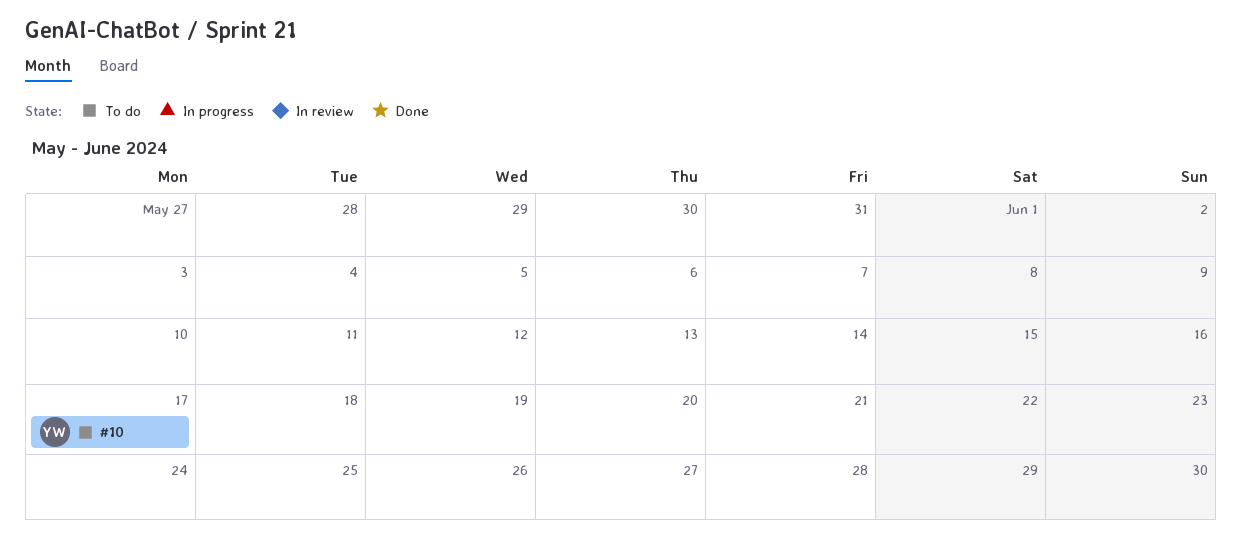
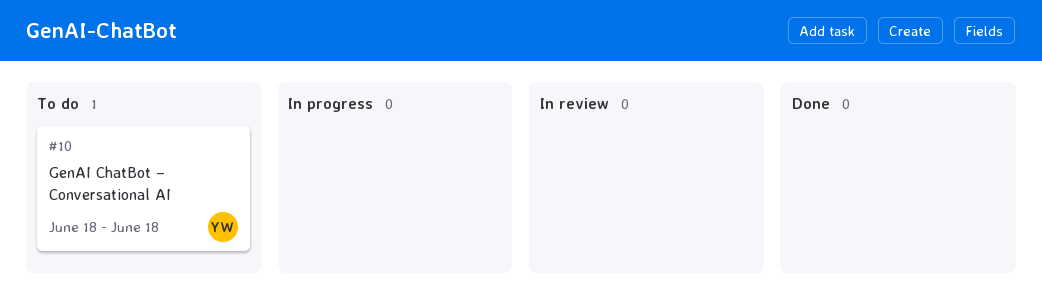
#10, start: Jun 17 -> Jun 18
#10, due: Jun 17 -> Jun 18

